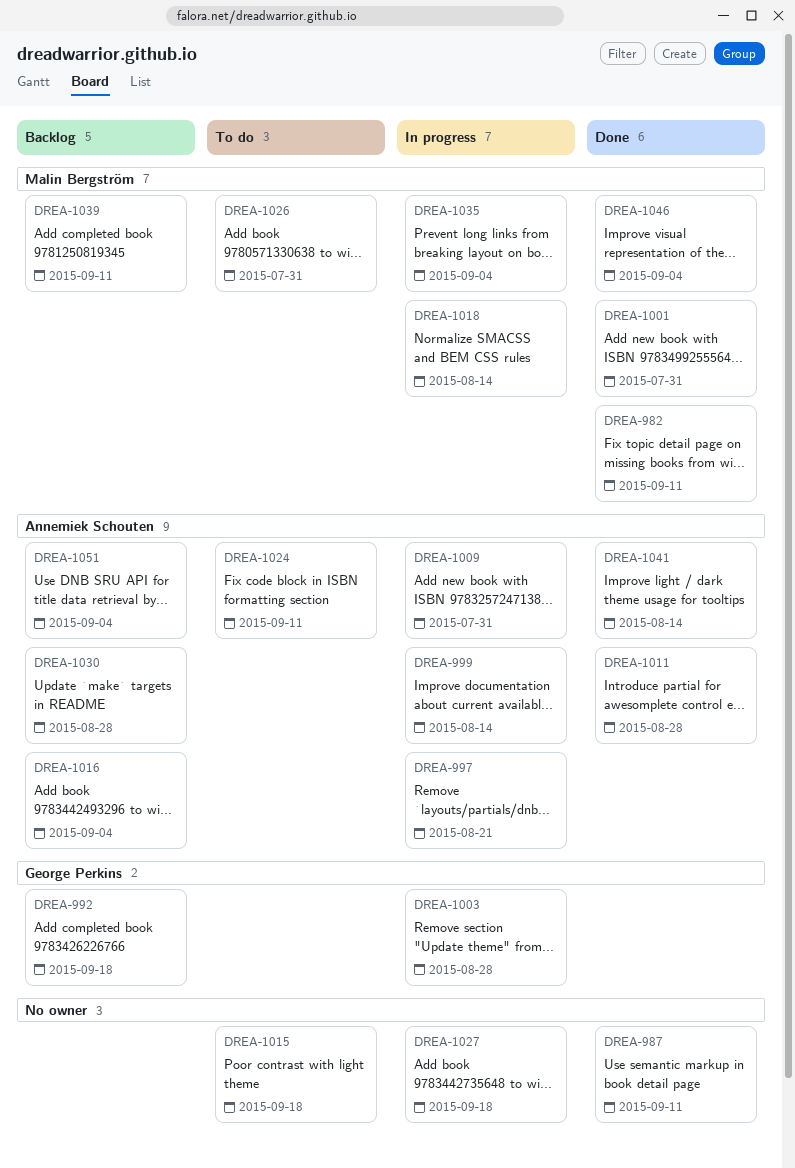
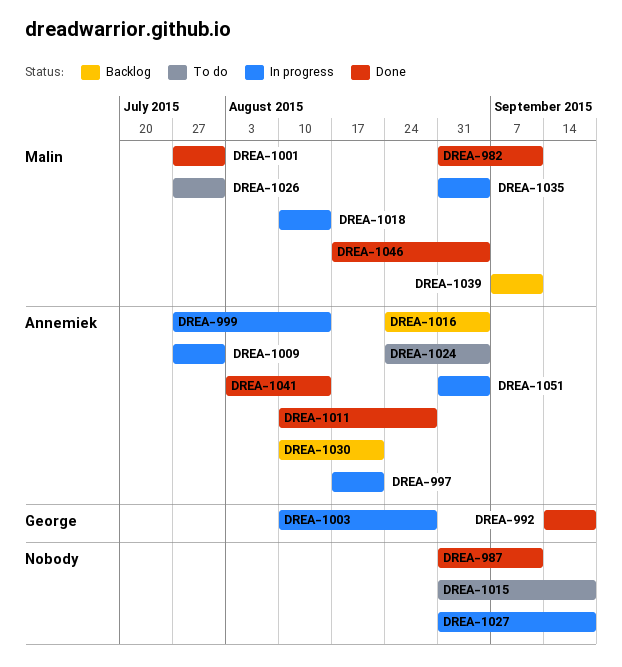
DREA-992, status: Backlog -> Done
DREA-1024, due: Sep 11 -> Sep 4
DREA-1030, due: Aug 28 -> Aug 21
DREA-1051, status: Backlog -> In progress

